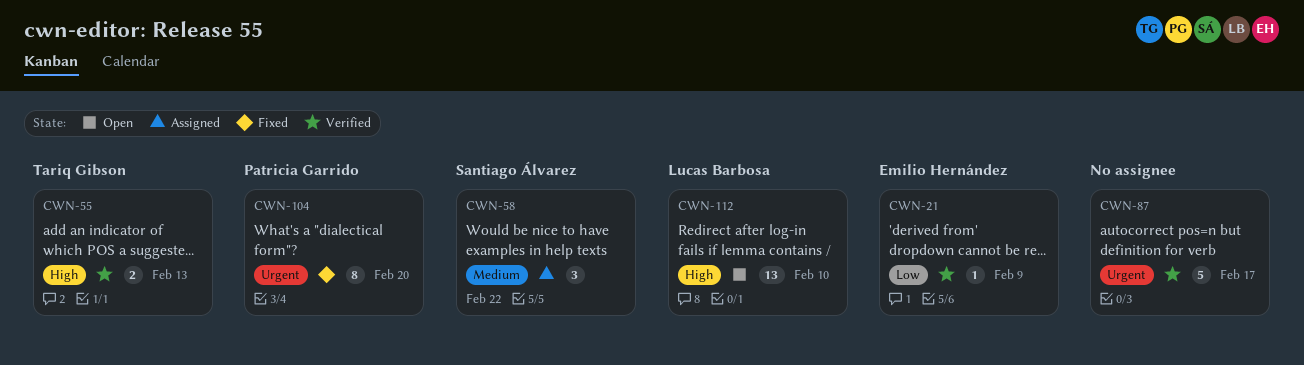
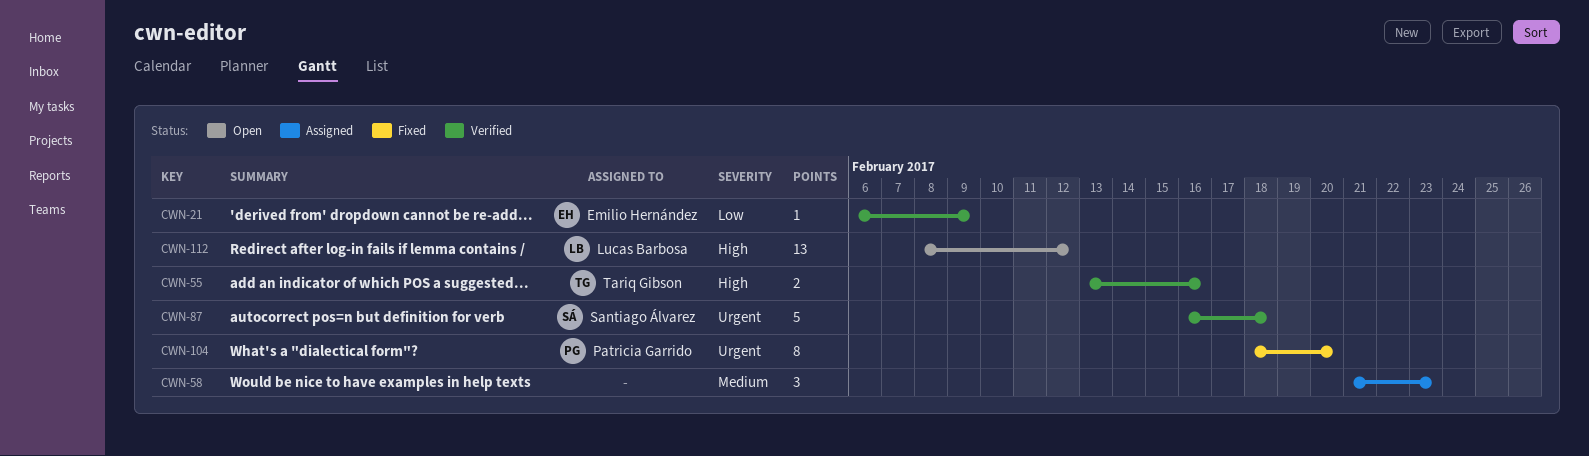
CWN-55, due: Feb 13 -> Feb 16
CWN-58, owner: Santiago Álvarez -> none
CWN-58, due: Feb 22 -> Feb 23
CWN-87, owner: none -> Santiago Álvarez
CWN-87, due: Feb 17 -> Feb 18
CWN-112, due: Feb 10 -> Feb 12

